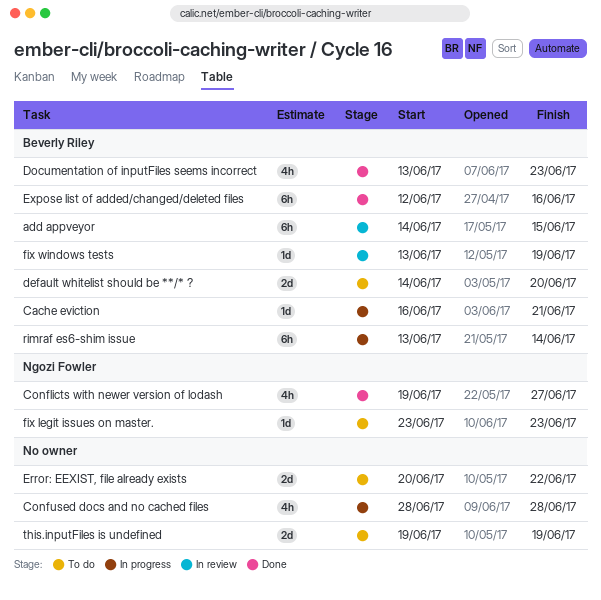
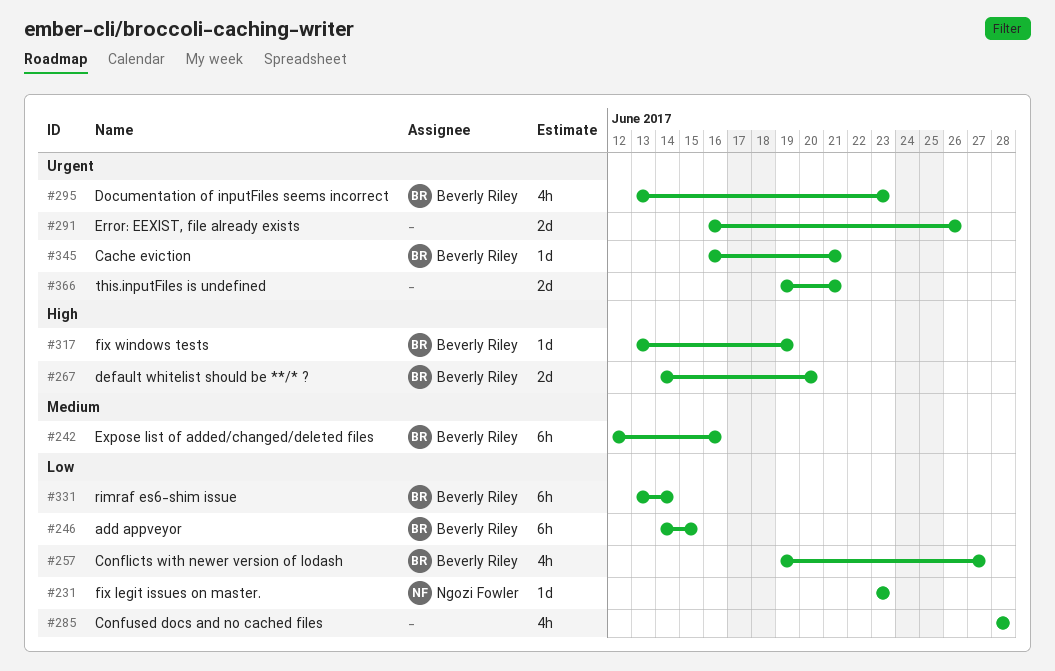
Conflicts with newer version of lodash, owner: Ngozi Fowler -> Beverly Riley
Error: EEXIST, file already exists, start: Jun 20 -> Jun 16
Error: EEXIST, file already exists, due: Jun 22 -> Jun 26
this.inputFiles is undefined, due: Jun 19 -> Jun 21

